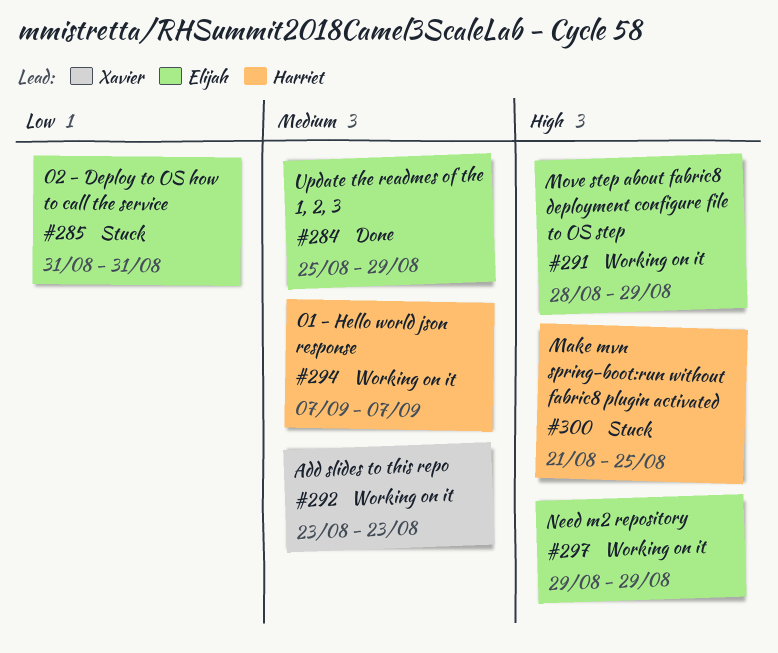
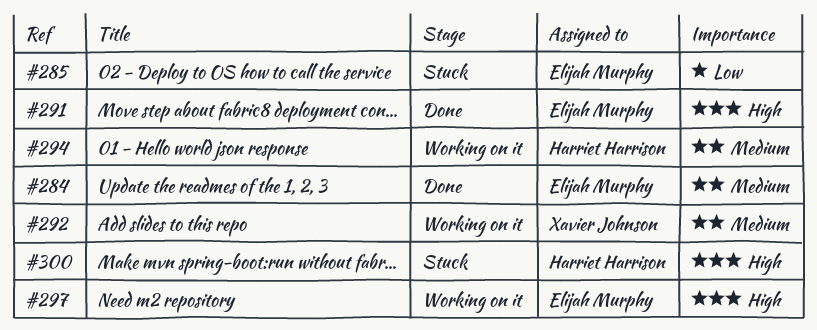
#291, status: Working on it -> Done

